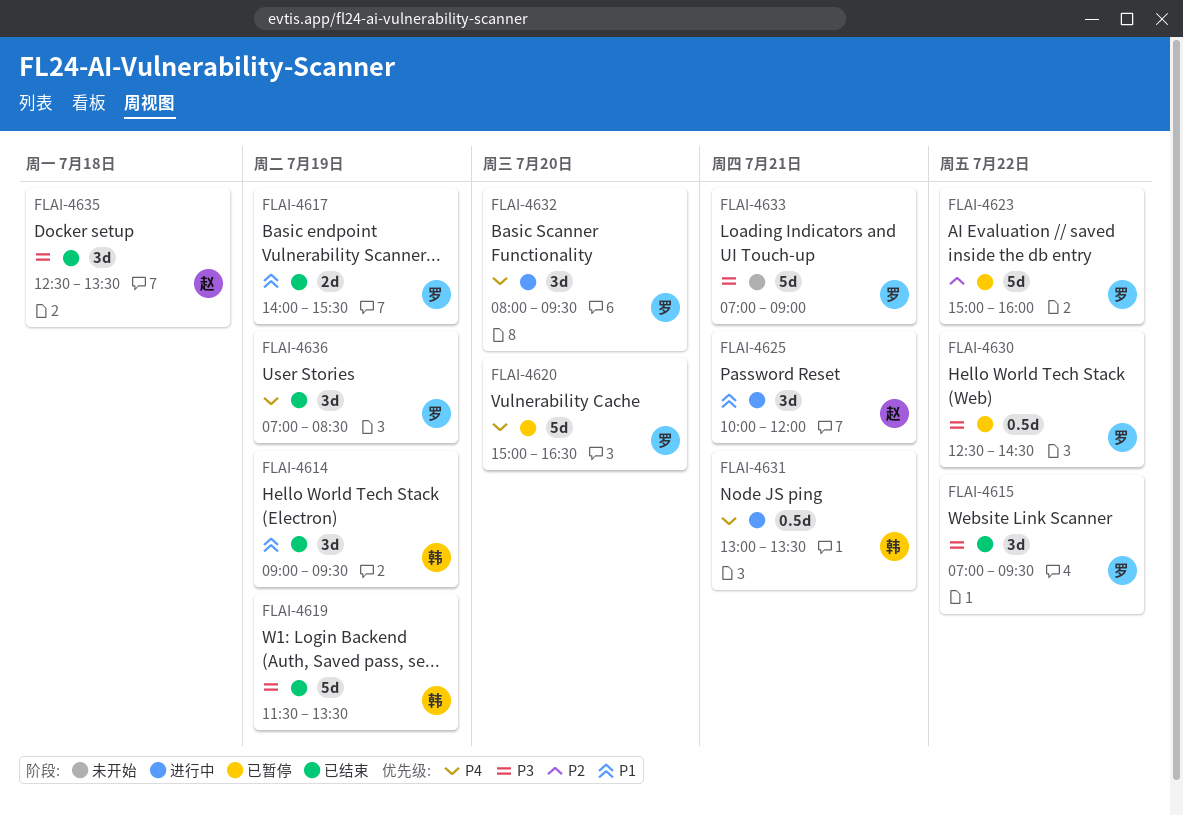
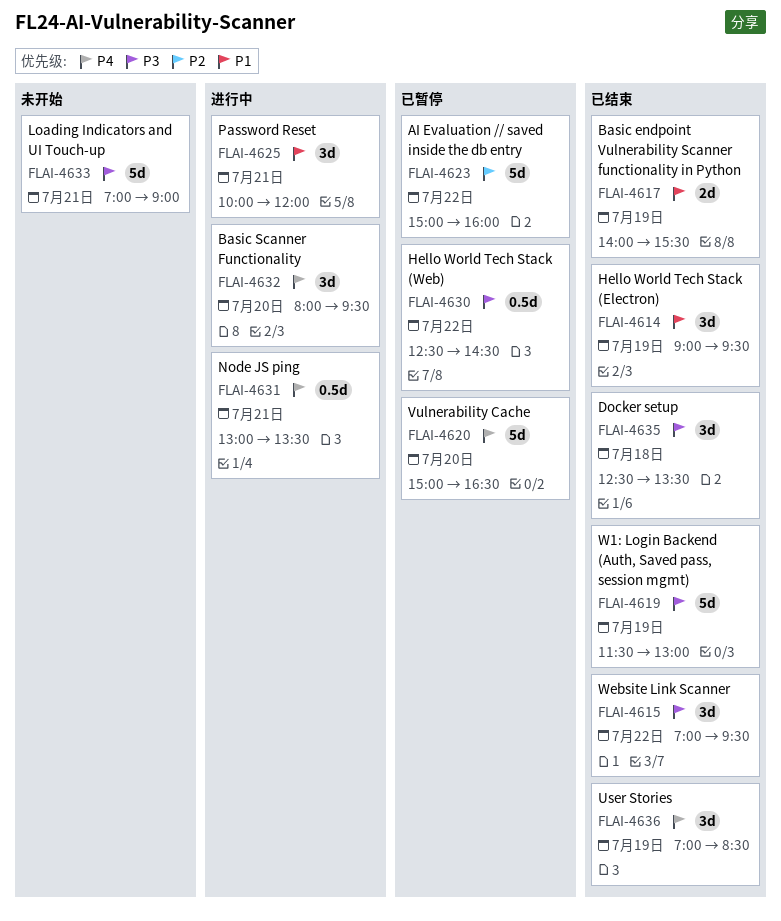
FLAI-4619, ends: 13:30 -> 13:00

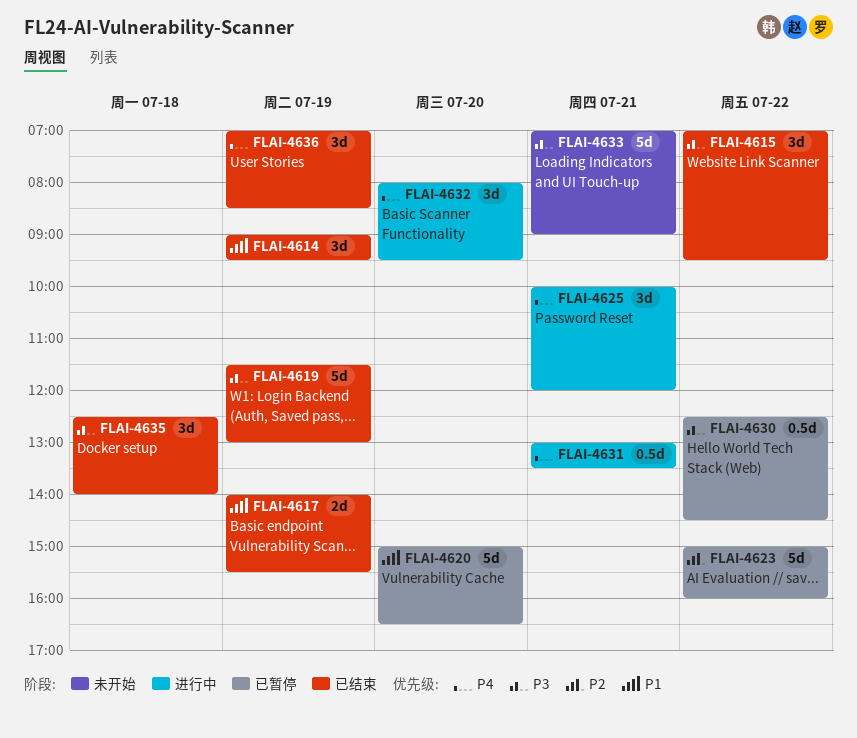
FLAI-4620, priority: P4 -> P1
FLAI-4625, priority: P1 -> P4
FLAI-4635, ends: 13:30 -> 14:00

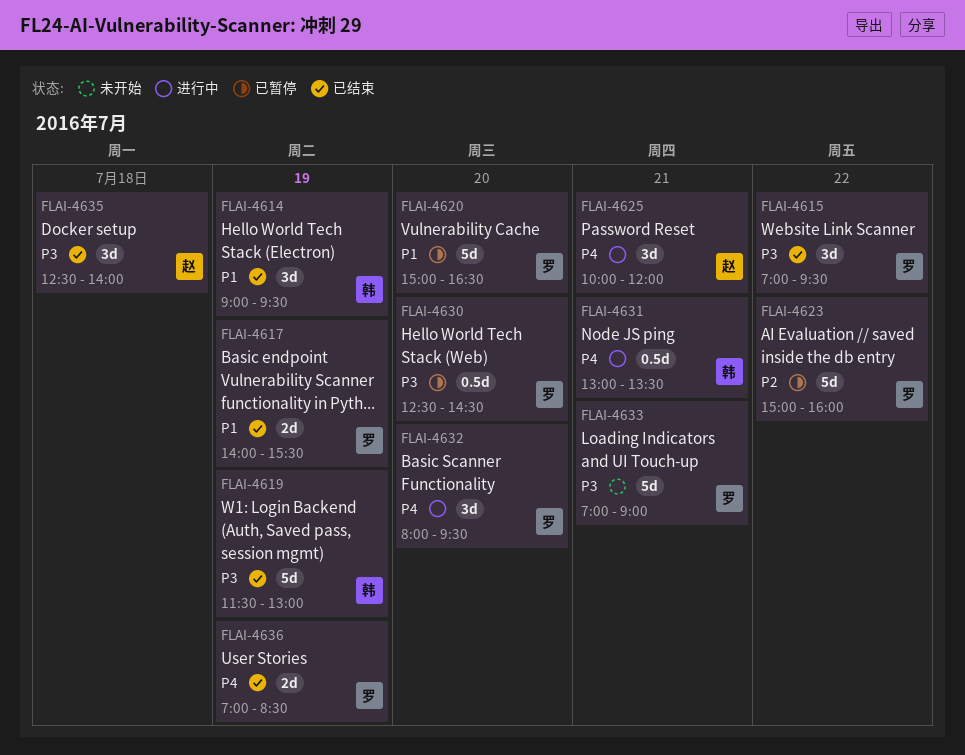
FLAI-4630, day: Jul 22 -> Jul 20
FLAI-4636, estimate: 3d -> 2d

